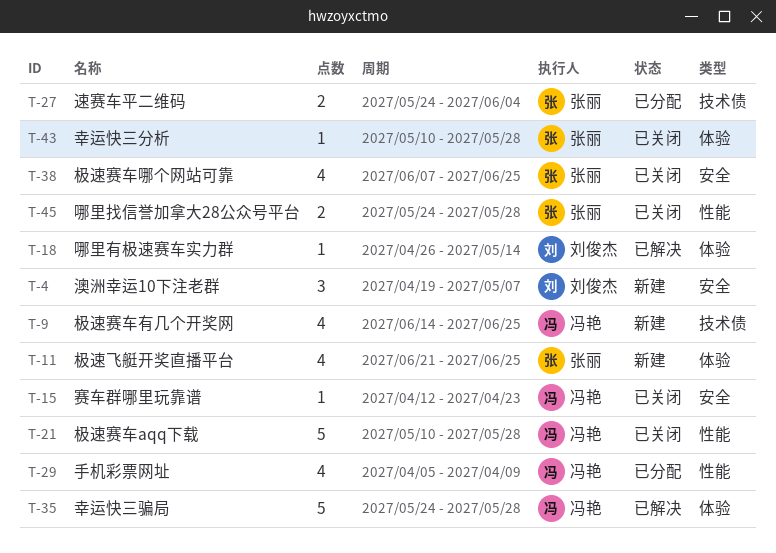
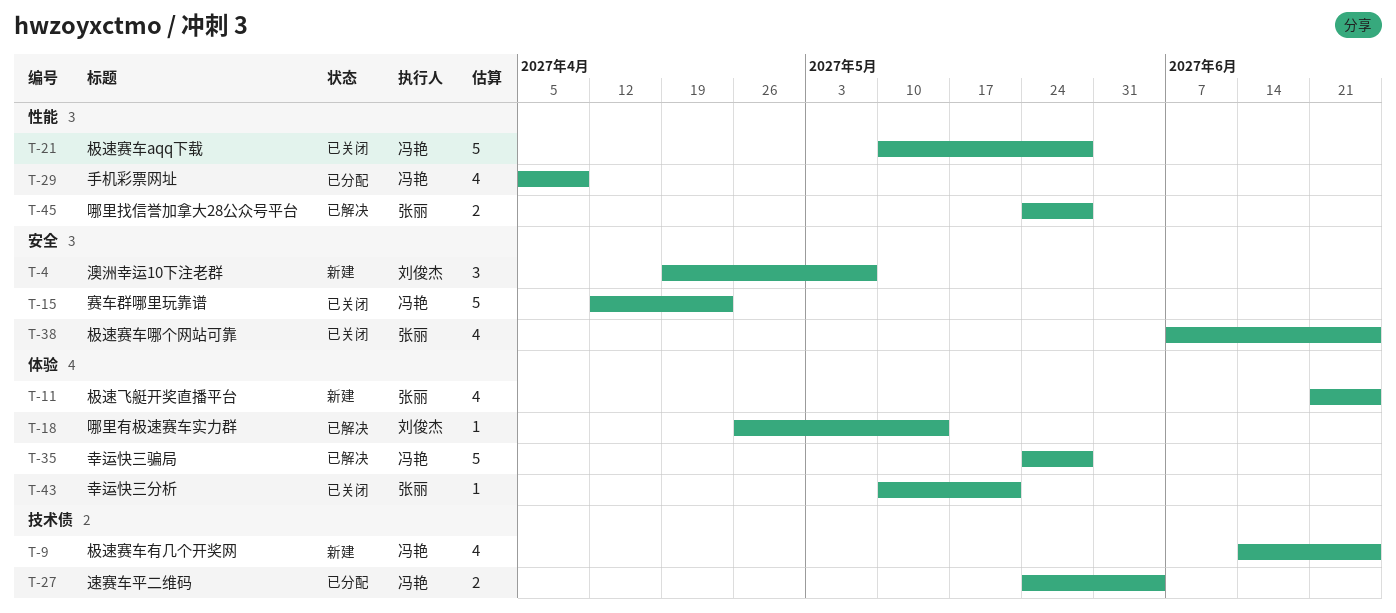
T-15, estimate: 1 -> 5
T-27, owner: 张丽 -> 冯艳
T-43, due: May 28 -> May 21
T-45, status: 已关闭 -> 已解决

